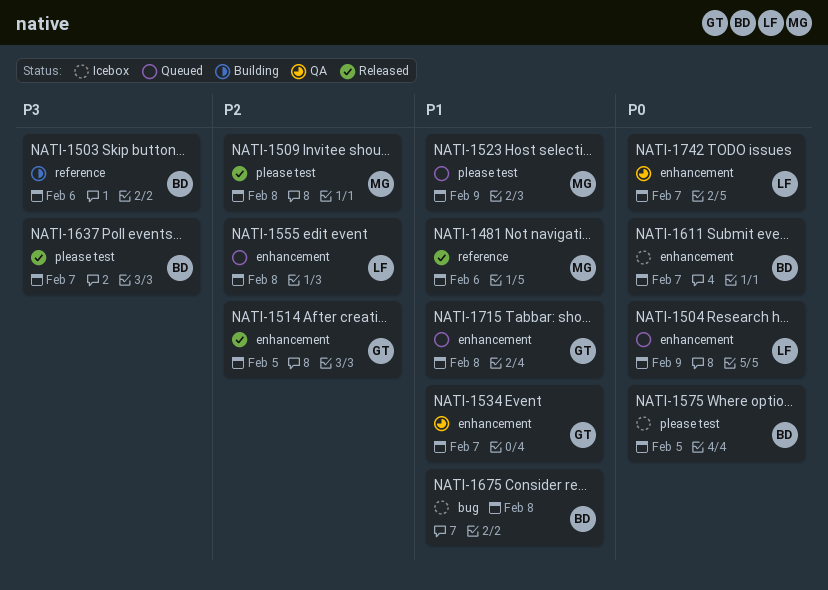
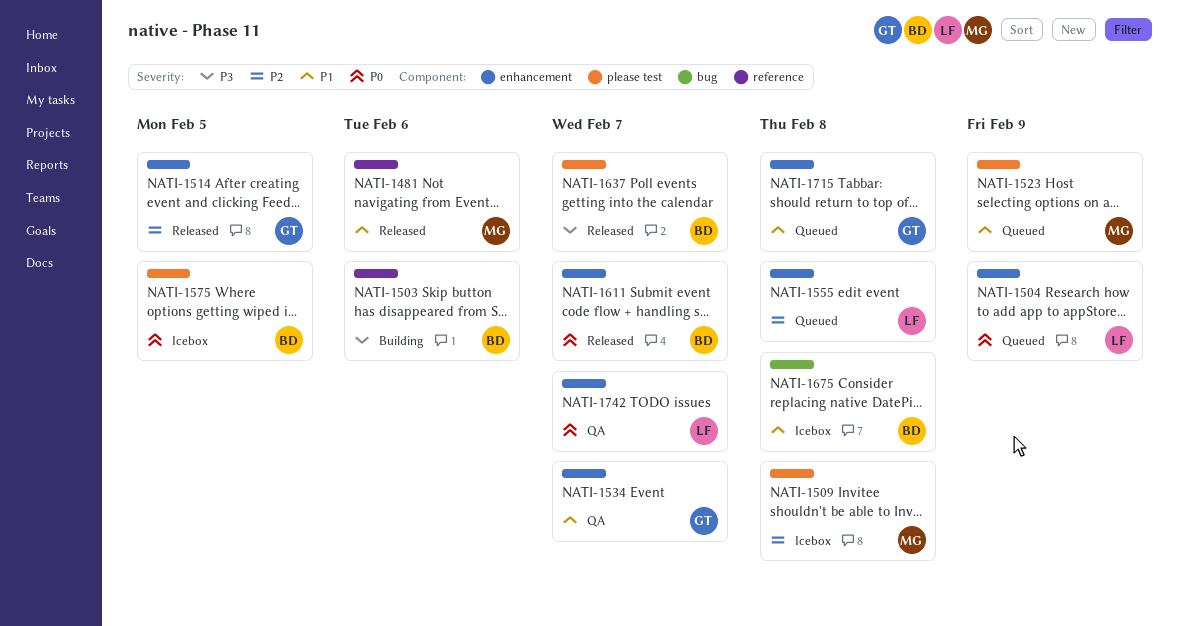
NATI-1509, status: Released -> Icebox
NATI-1611, status: Icebox -> Released

